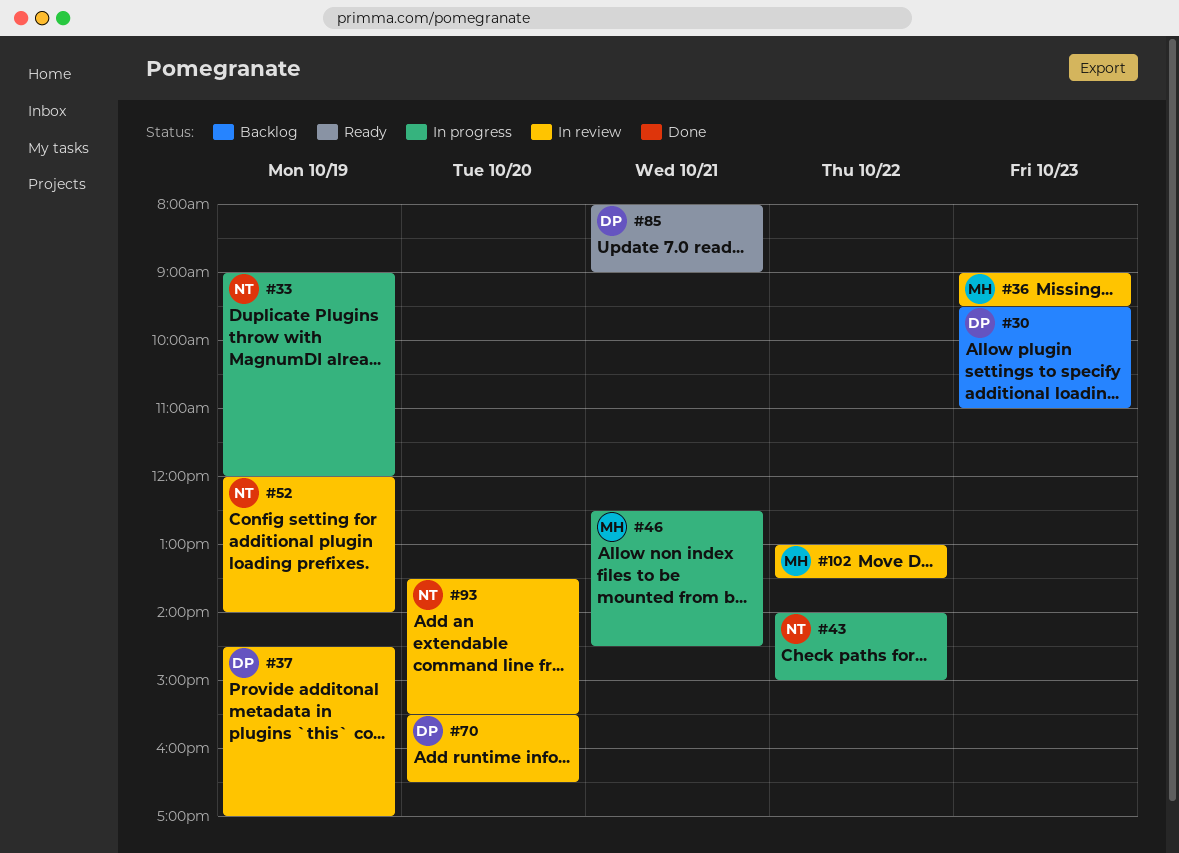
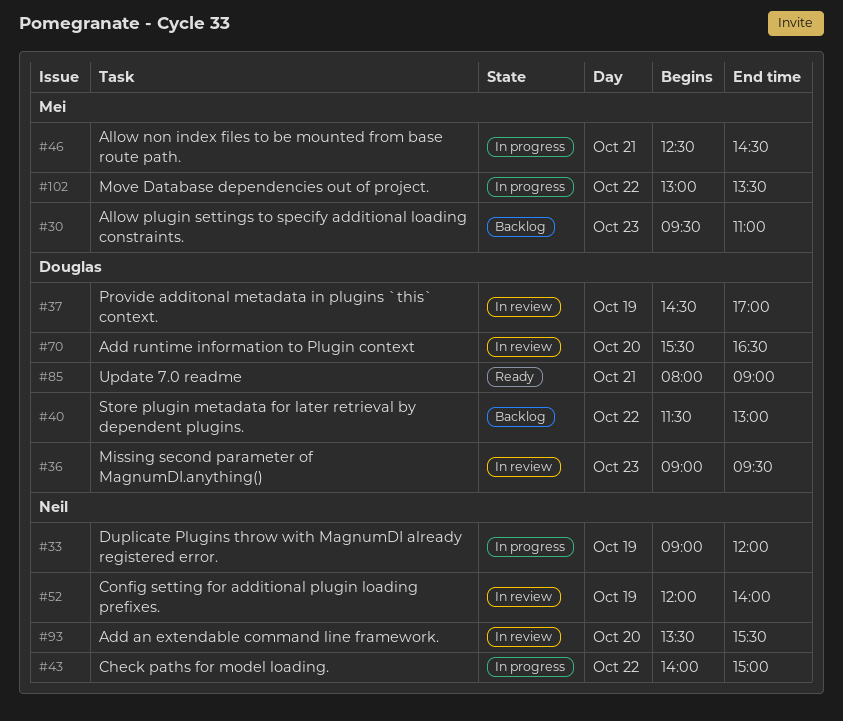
#30, owner: Douglas -> Mei
#36, owner: Mei -> Douglas
#40: none -> present
#102, status: In review -> In progress

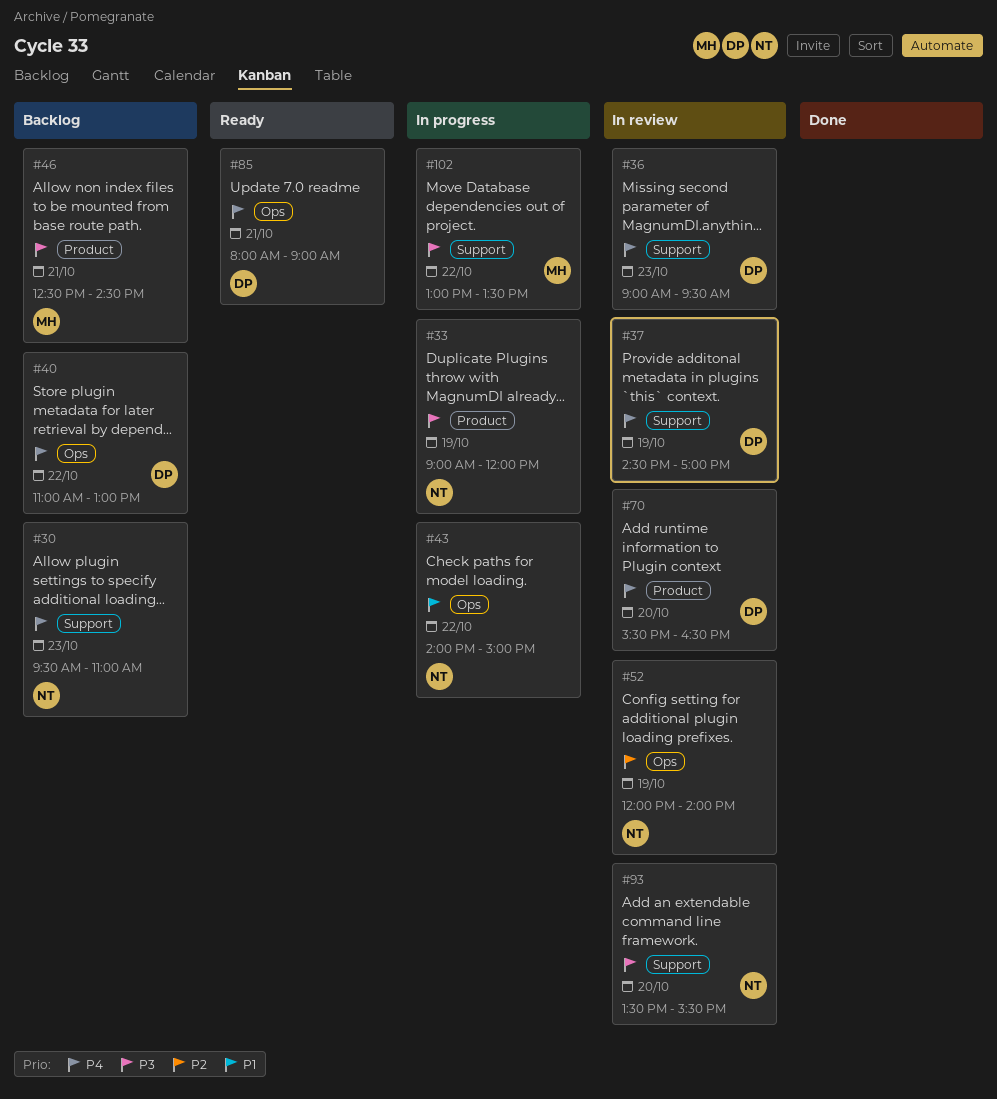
#30, owner: Mei -> Neil
#40, begins: 11:30 -> 11:00
#46, status: In progress -> Backlog

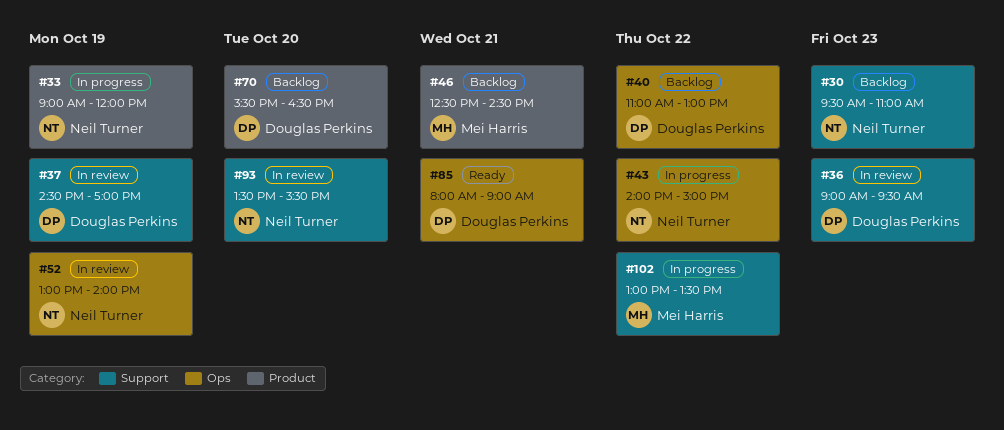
#52, begins: 12:00 -> 13:00
#70, status: In review -> Backlog

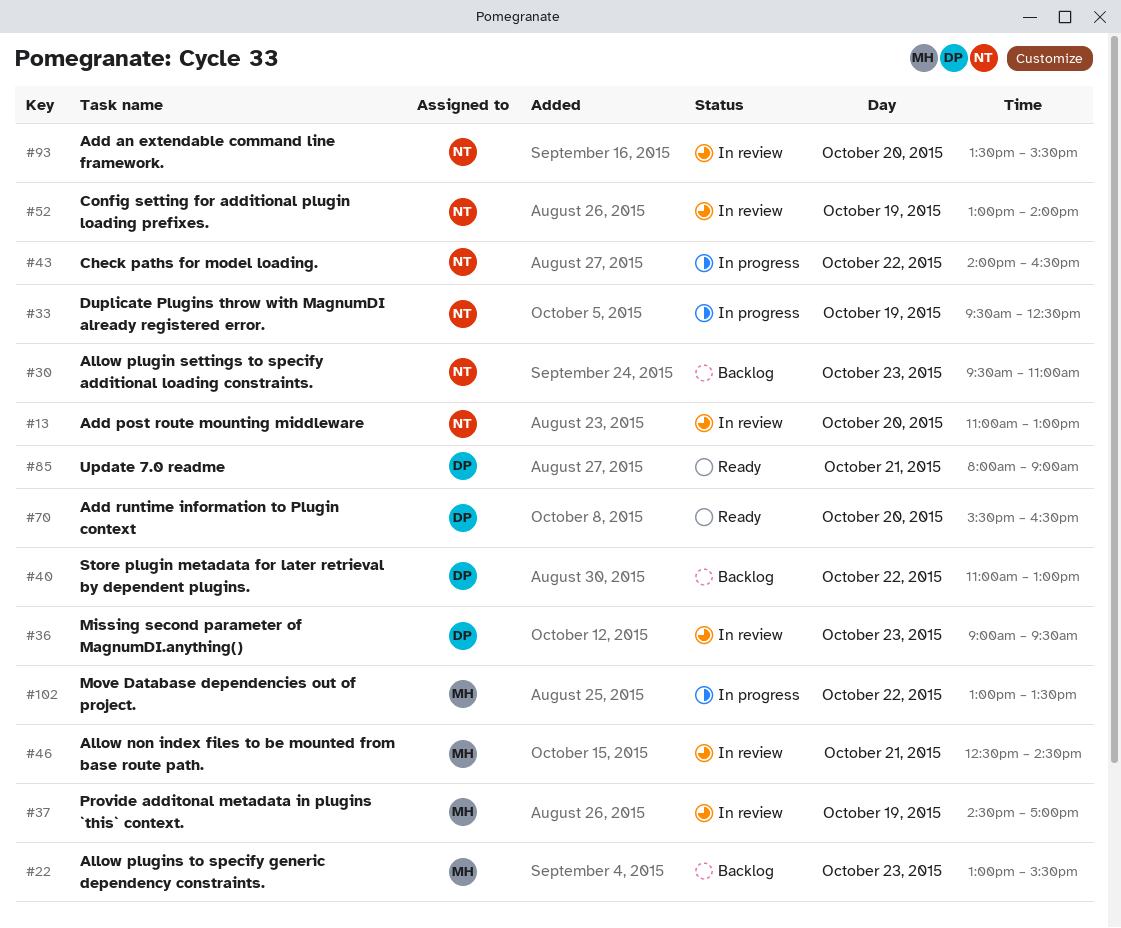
#13: none -> present
#22: none -> present
#33, begins: 09:00 -> 09:30
#33, ends: 12:00 -> 12:30
#37, owner: Douglas Perkins -> Mei Harris
#43, ends: 15:00 -> 16:30
#46, status: Backlog -> In review
#70, status: Backlog -> Ready

